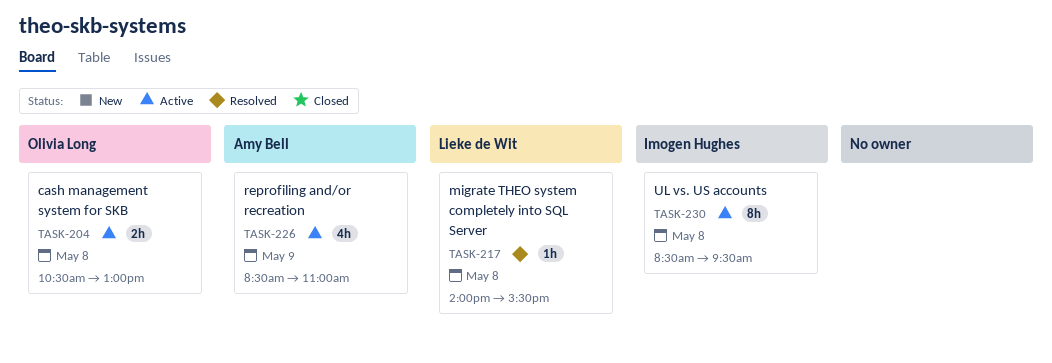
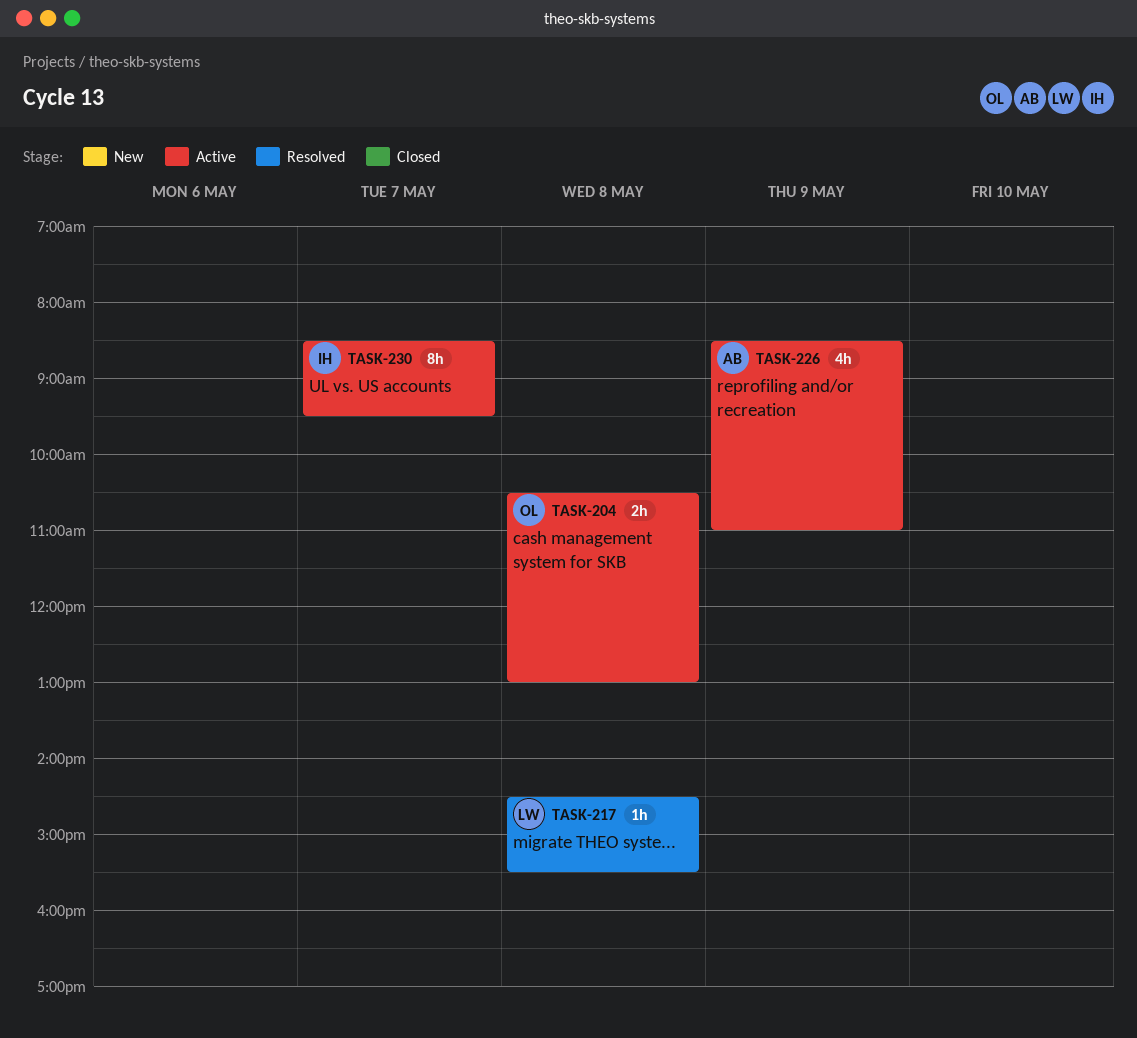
TASK-217, begins: 14:00 -> 14:30
TASK-230, day: May 8 -> May 7

